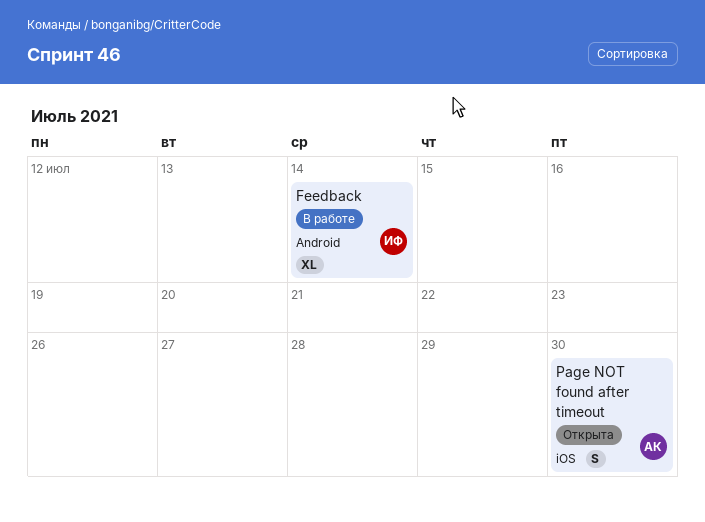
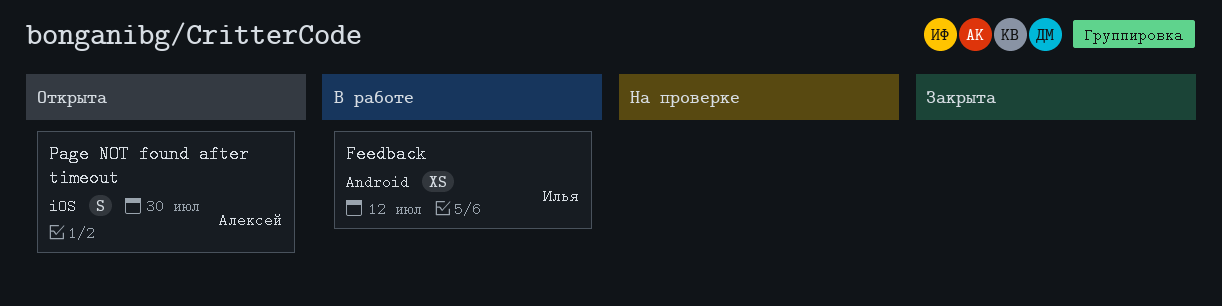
Feedback, estimate: XL -> XS
Feedback, due: Jul 14 -> Jul 12

